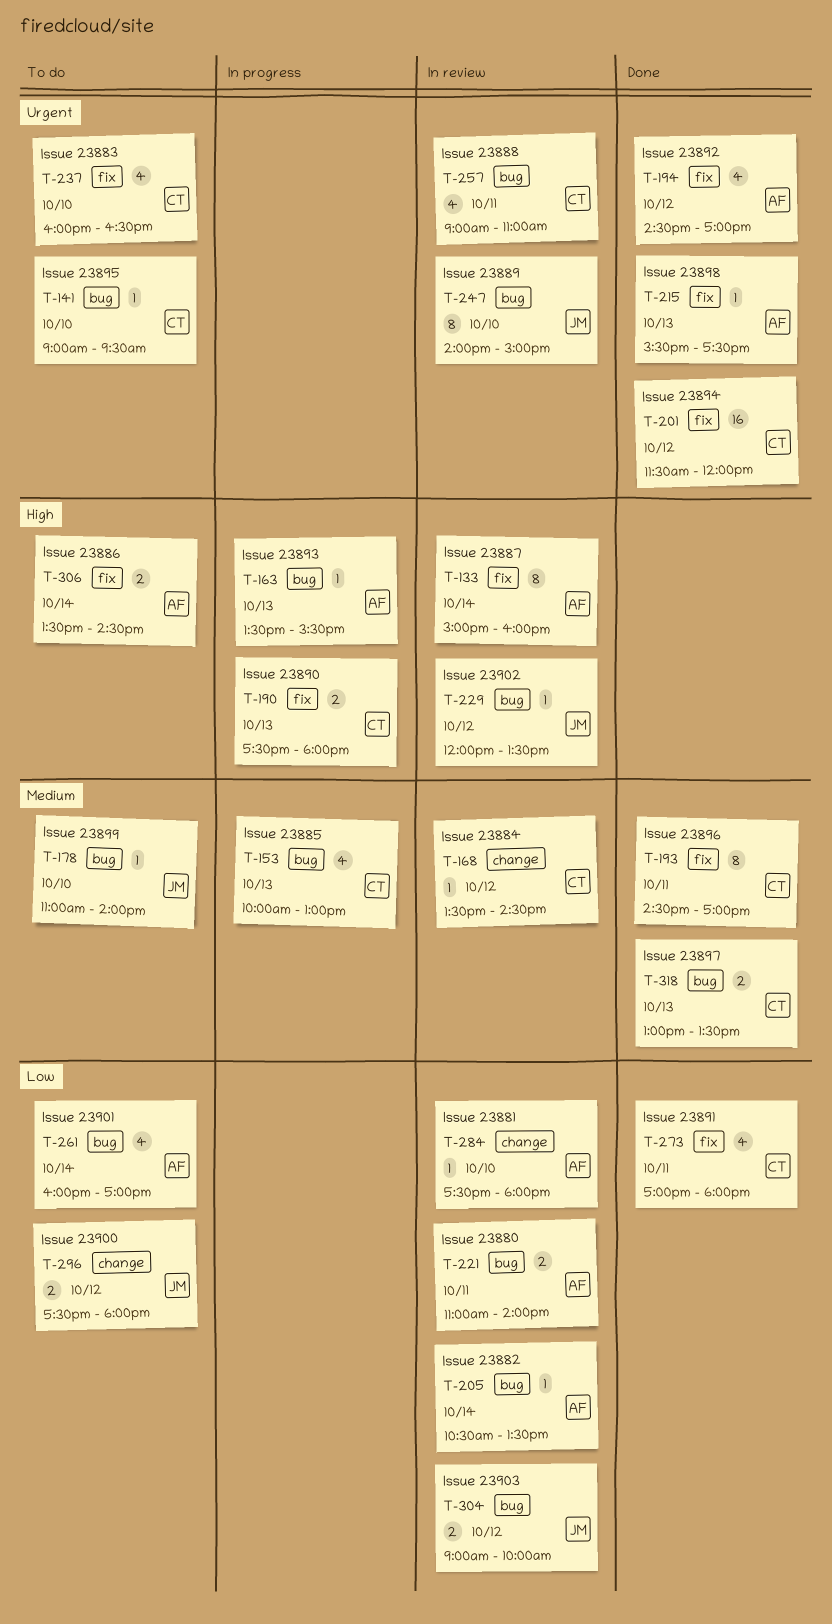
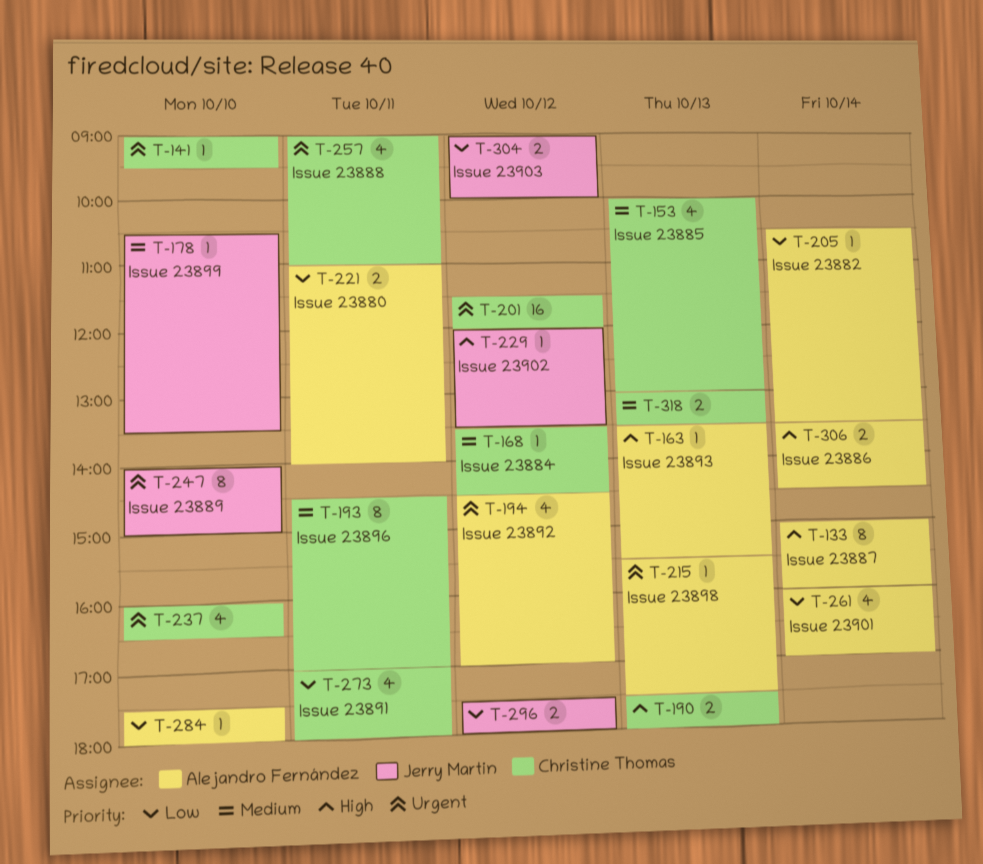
T-178, begins: 11:00 -> 10:30
T-178, ends: 14:00 -> 13:30

